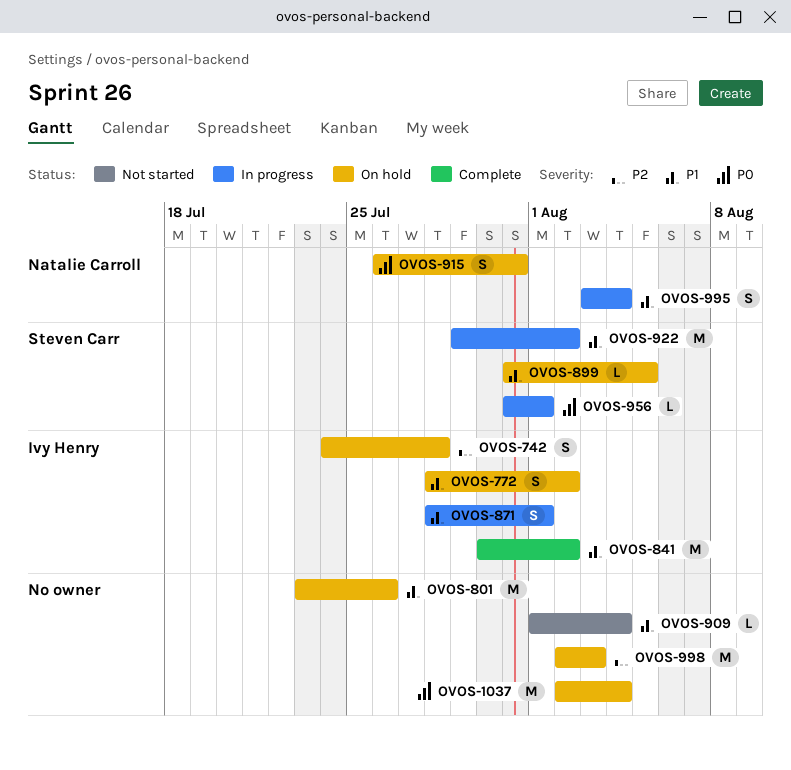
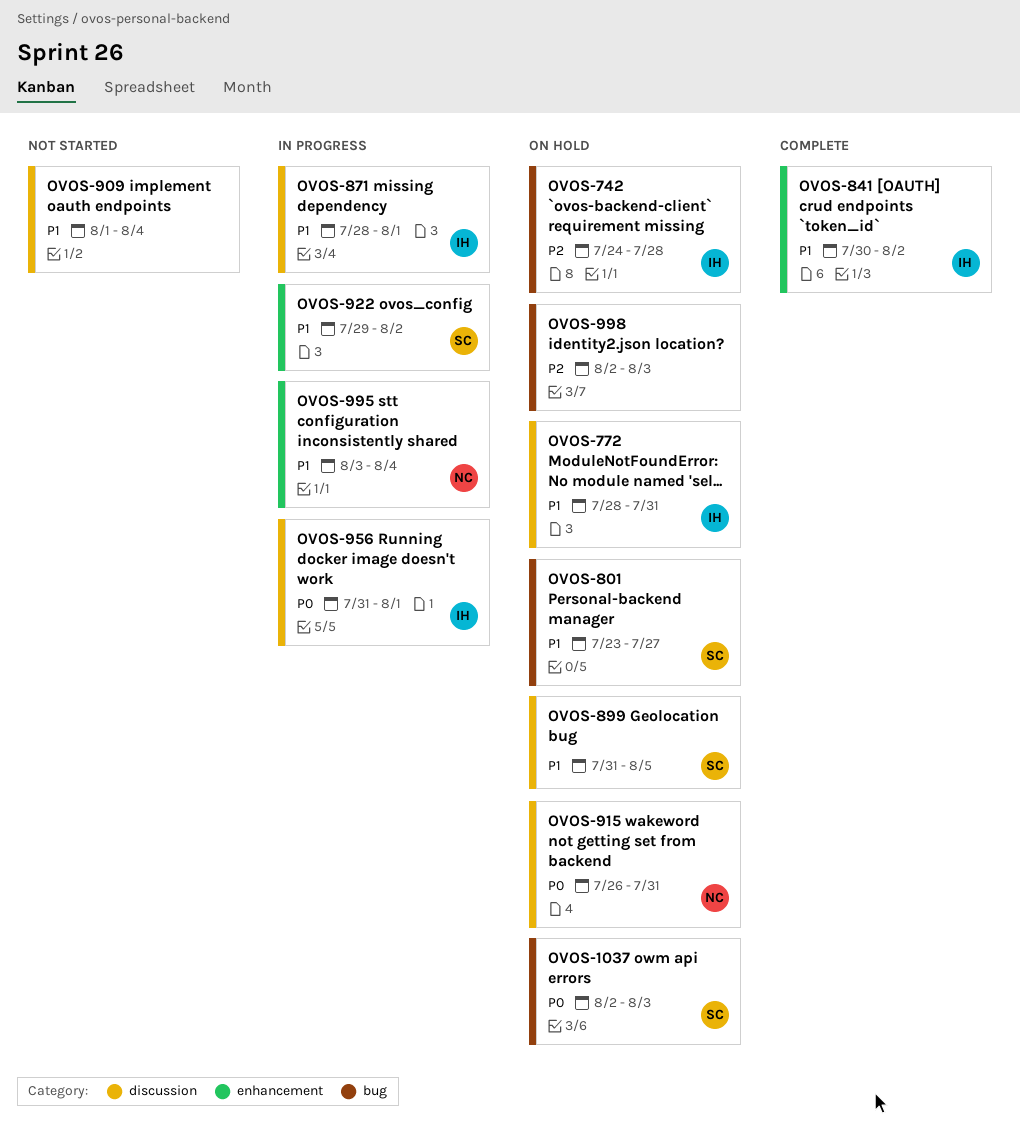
OVOS-772, due: Aug 2 -> Jul 31
OVOS-801, owner: none -> Steven Carr
OVOS-801, due: Jul 26 -> Jul 27
OVOS-956, owner: Steven Carr -> Ivy Henry
OVOS-1037, owner: none -> Steven Carr
OVOS-1037, due: Aug 4 -> Aug 3

